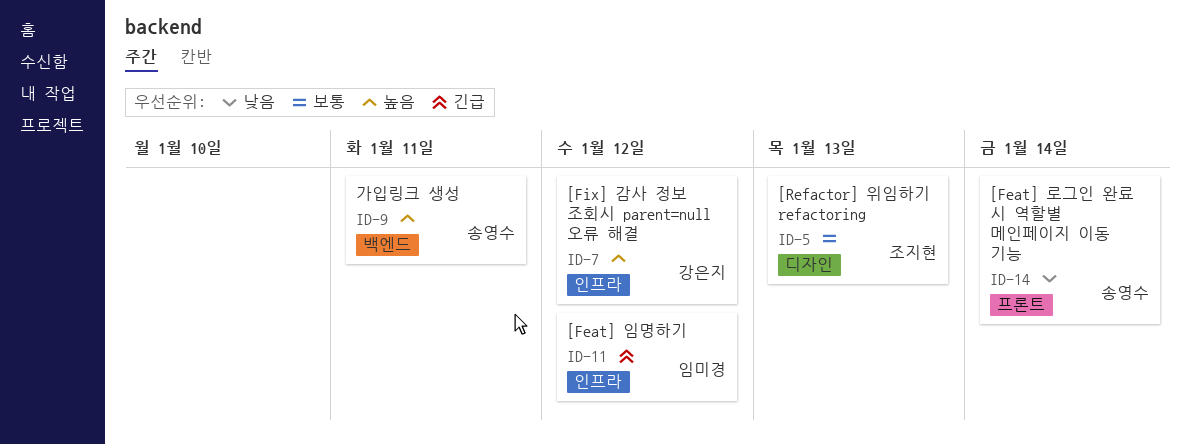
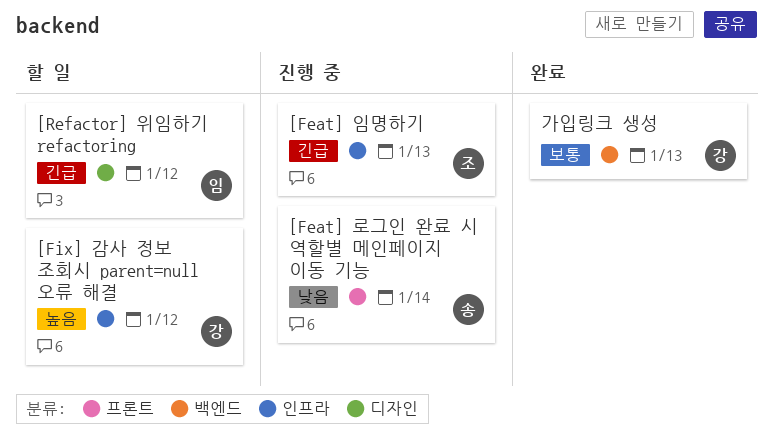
[Feat] 임명하기, owner: 임미경 -> 조지현
[Feat] 임명하기, due: Jan 12 -> Jan 13
[Refactor] 위임하기 refactoring, owner: 조지현 -> 임미경
[Refactor] 위임하기 refactoring, priority: 보통 -> 긴급
[Refactor] 위임하기 refactoring, due: Jan 13 -> Jan 12
가입링크 생성, owner: 송영수 -> 강은지
가입링크 생성, priority: 높음 -> 보통
가입링크 생성, due: Jan 11 -> Jan 13

